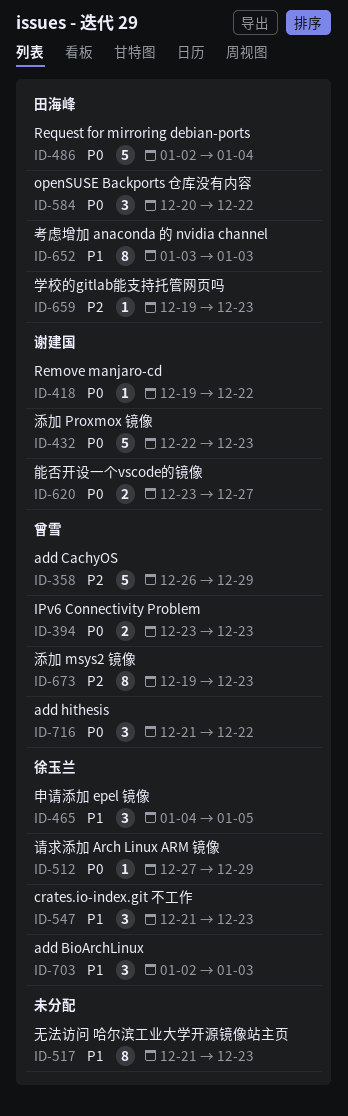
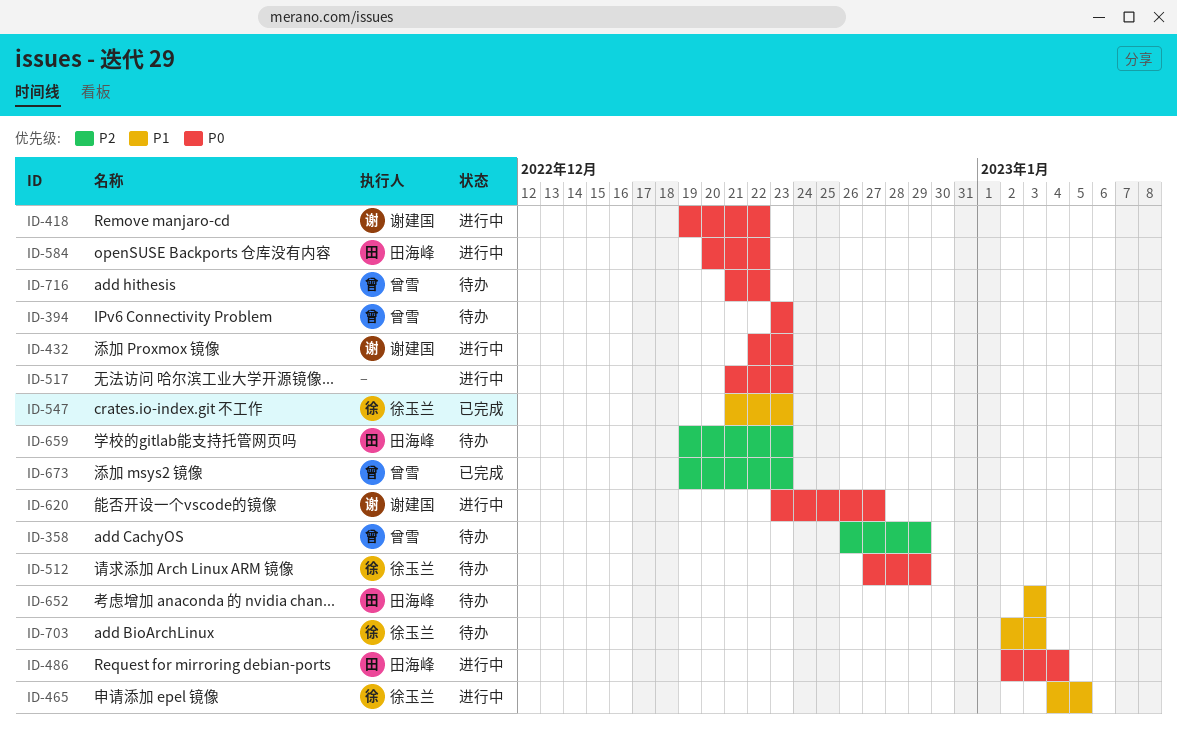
ID-517, priority: P1 -> P0

